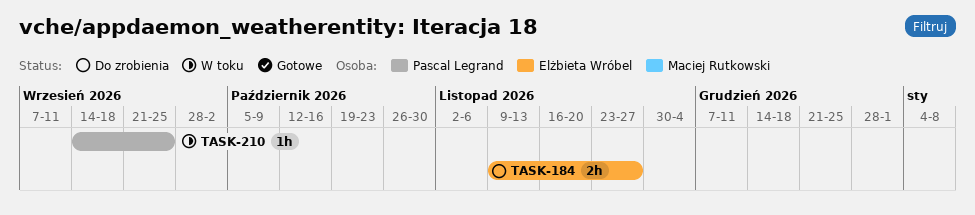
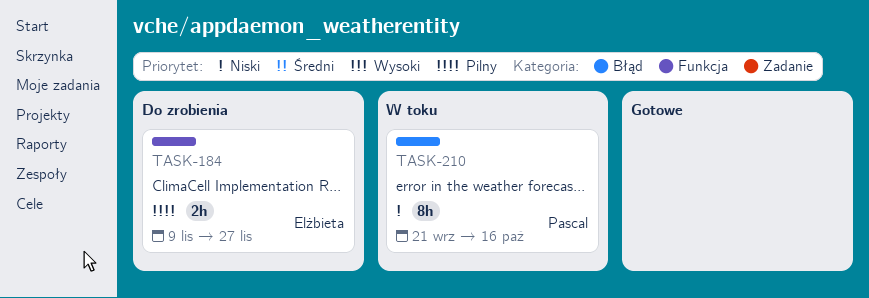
TASK-210, estimate: 1h -> 8h
TASK-210, start: Sep 14 -> Sep 21
TASK-210, due: Sep 25 -> Oct 16

